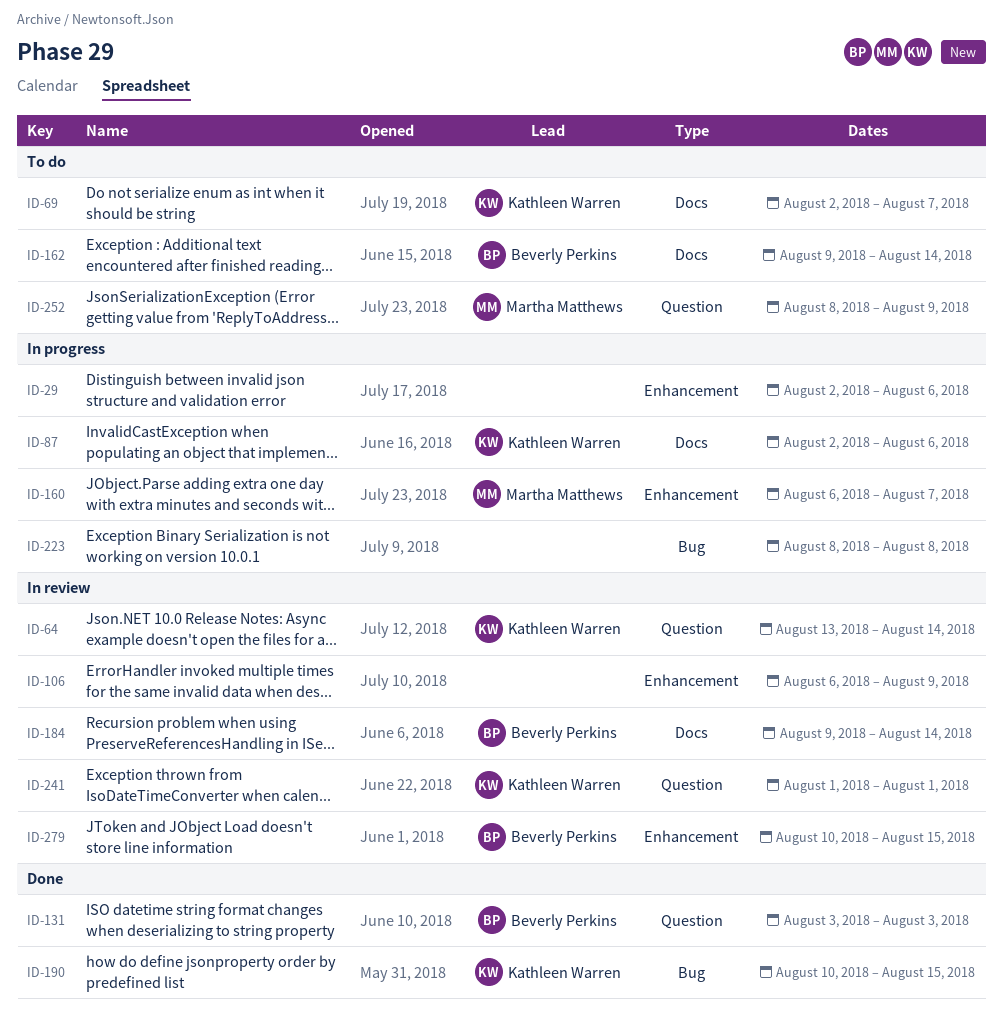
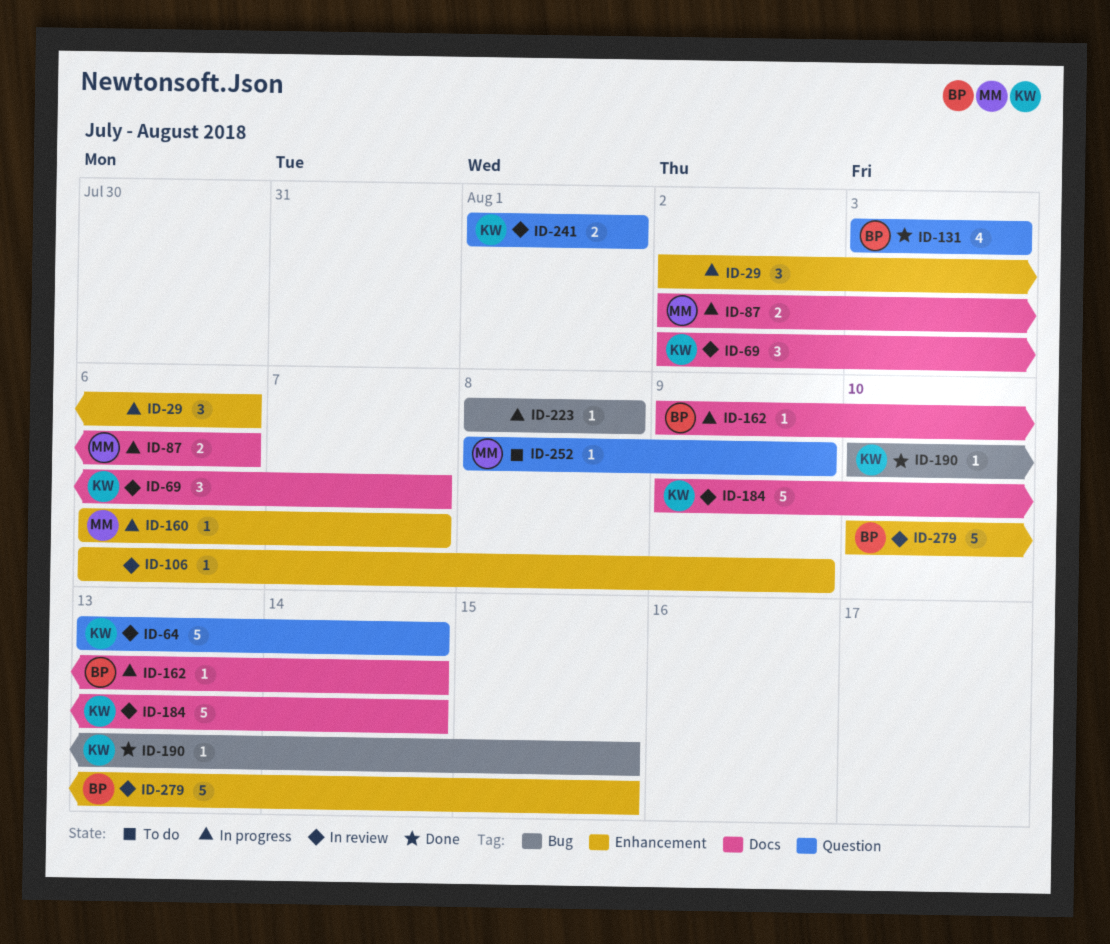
ID-69, status: To do -> In review
ID-87, owner: Kathleen Warren -> Martha Matthews
ID-162, status: To do -> In progress
ID-184, owner: Beverly Perkins -> Kathleen Warren

